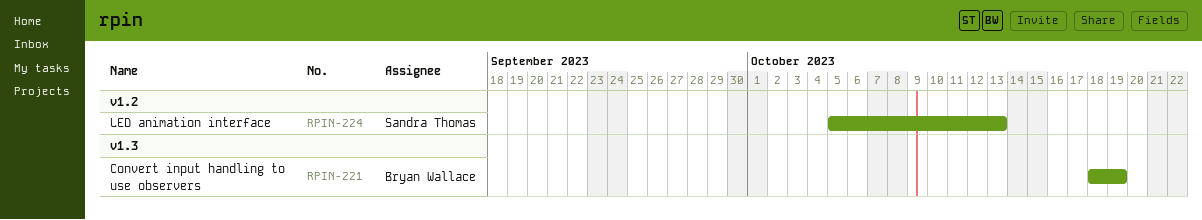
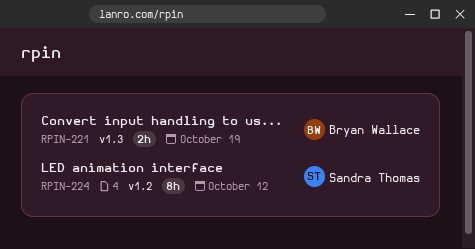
RPIN-224, due: Oct 13 -> Oct 12

